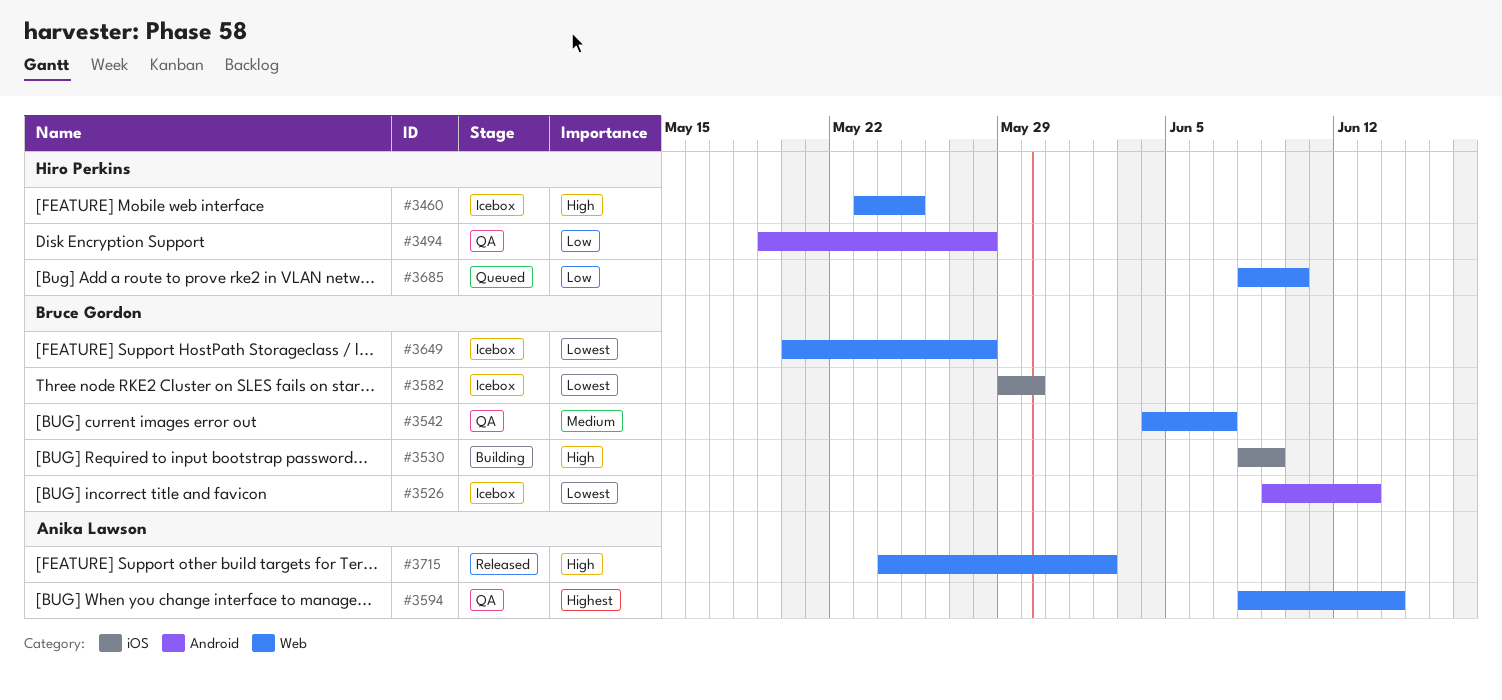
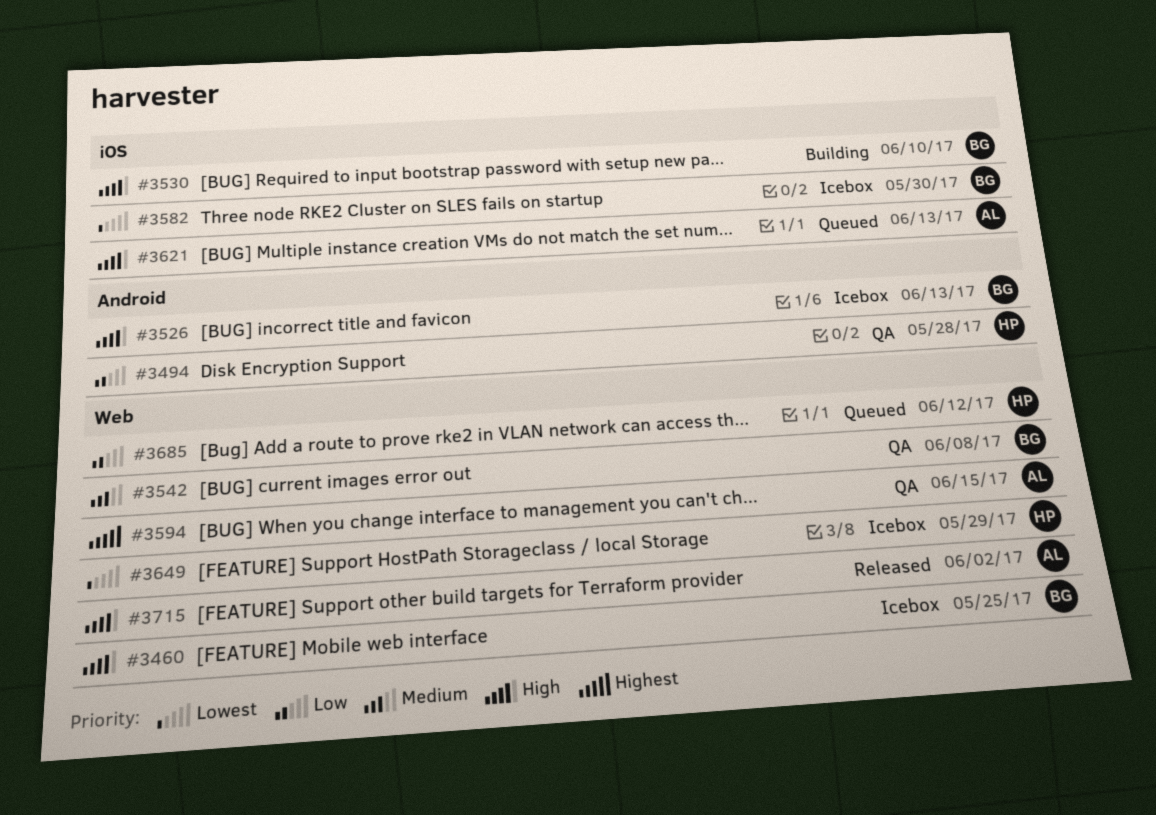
#3460, owner: Hiro Perkins -> Bruce Gordon
#3526, priority: Lowest -> High
#3530, due: Jun 9 -> Jun 10
#3542, due: Jun 7 -> Jun 8
#3594, due: Jun 14 -> Jun 15
#3621: none -> present
#3649, owner: Bruce Gordon -> Hiro Perkins
#3649, due: May 28 -> May 29
#3685, due: Jun 10 -> Jun 12

